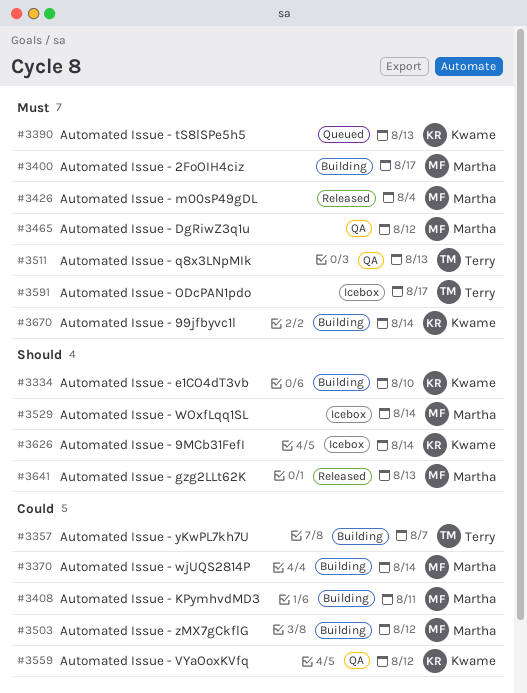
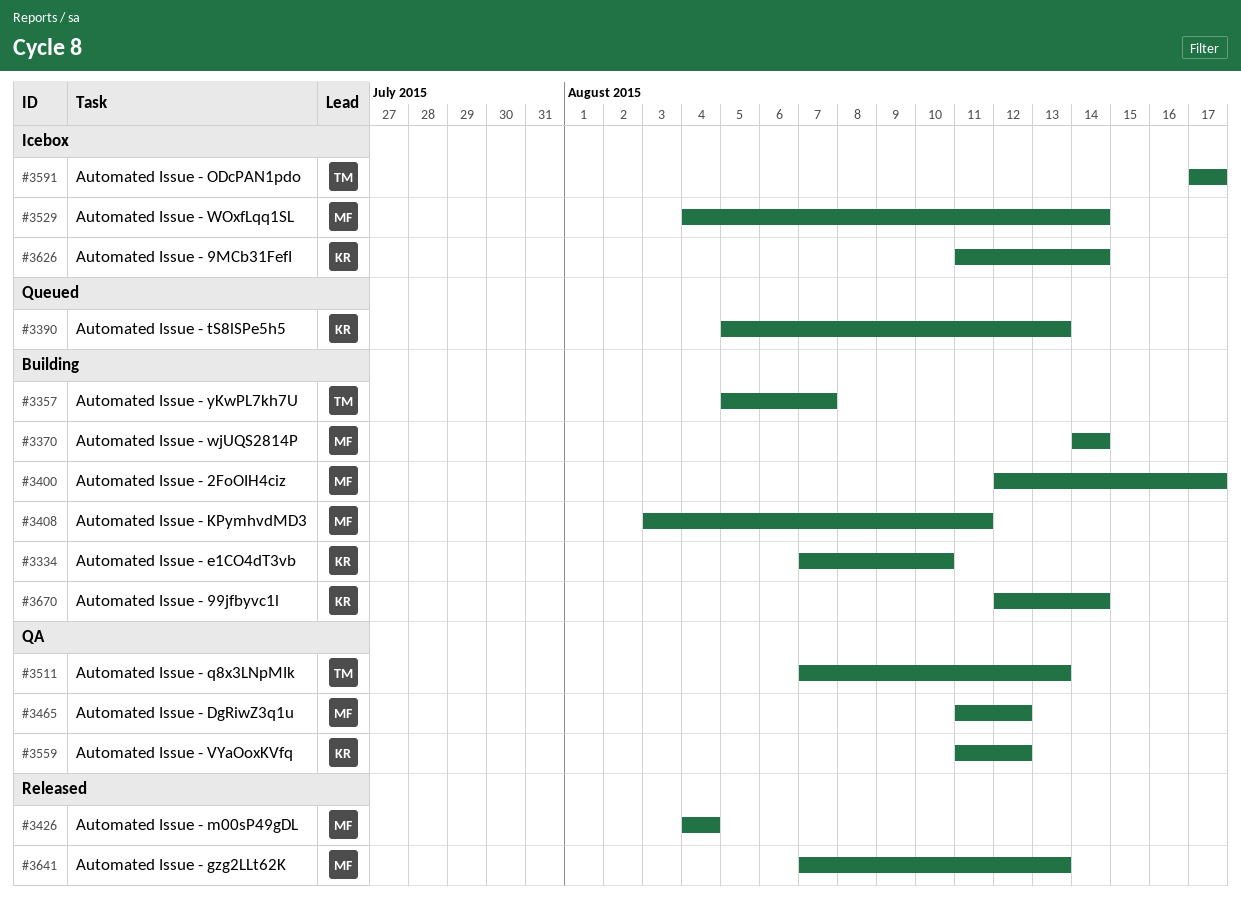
#3503: present -> none

